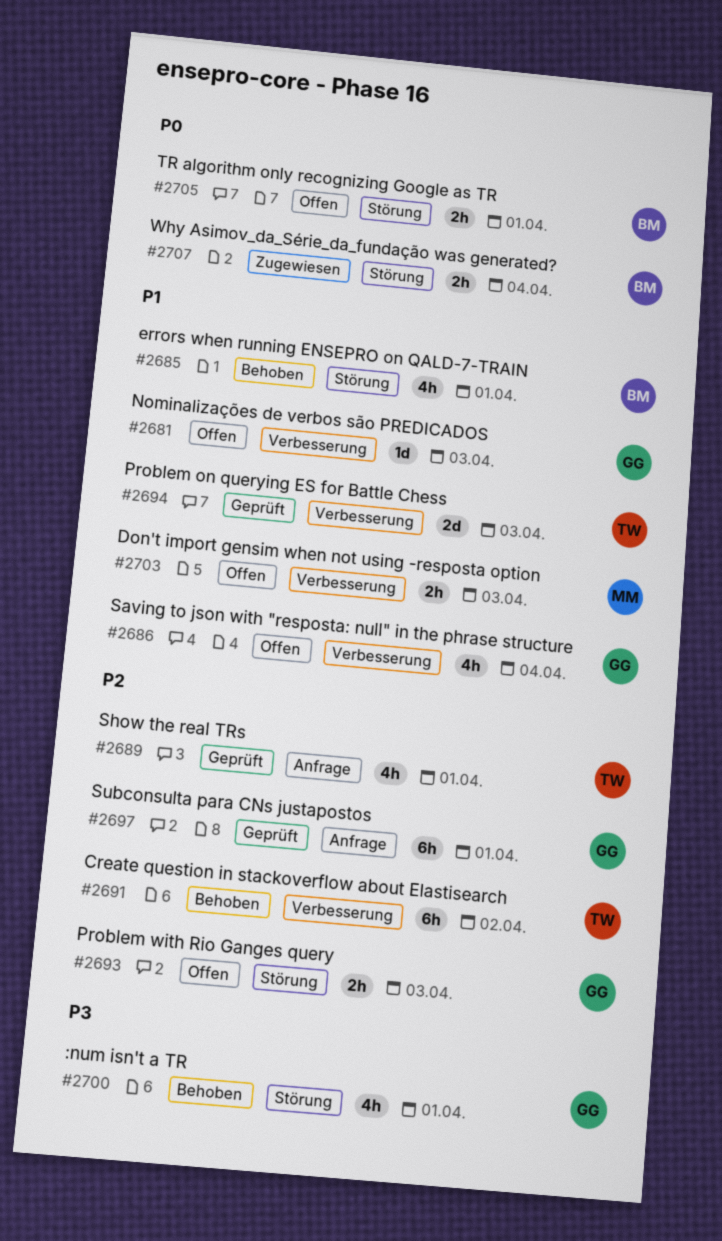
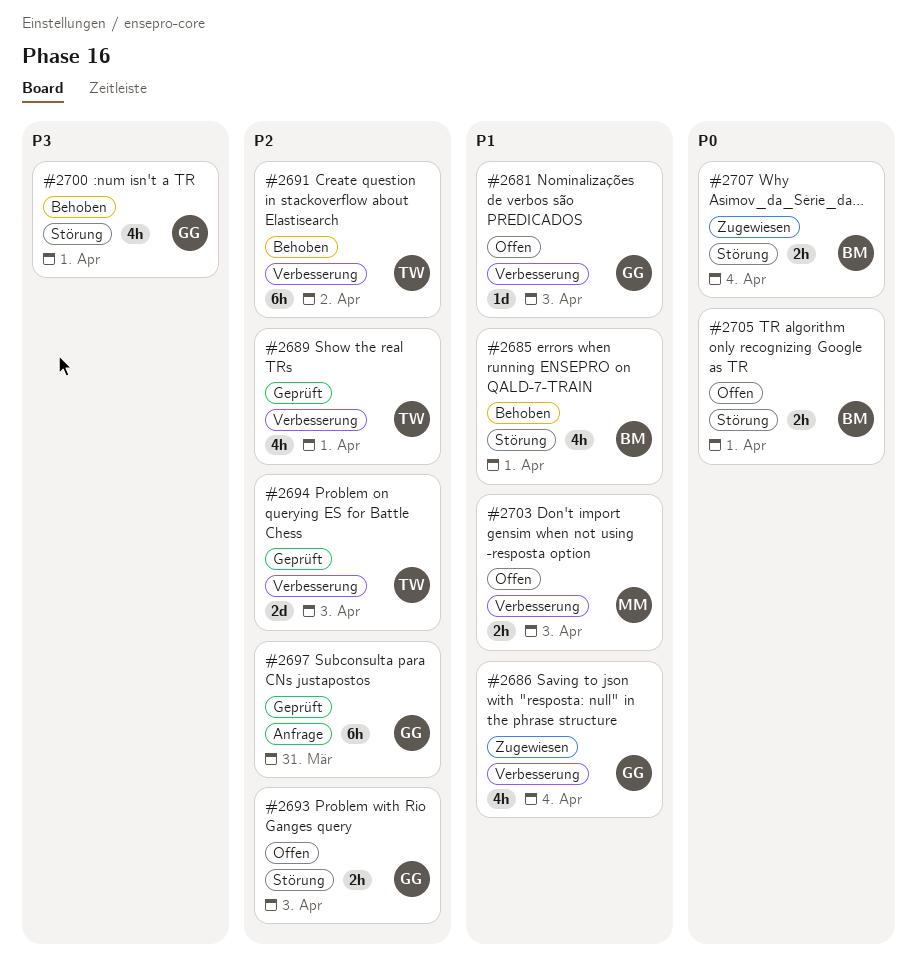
#2686, status: Offen -> Zugewiesen
#2689, label: Anfrage -> Verbesserung
#2694, priority: P1 -> P2
#2697, due: Apr 1 -> Mar 31

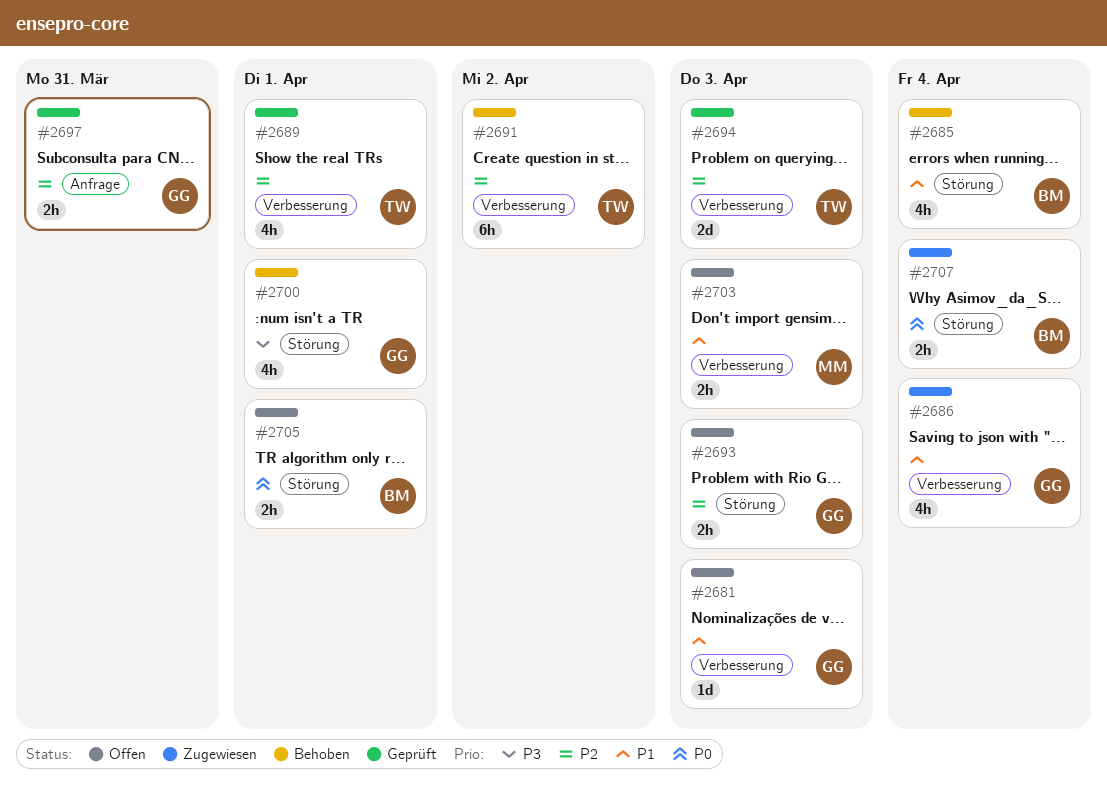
#2685, due: Apr 1 -> Apr 4
#2697, estimate: 6h -> 2h

